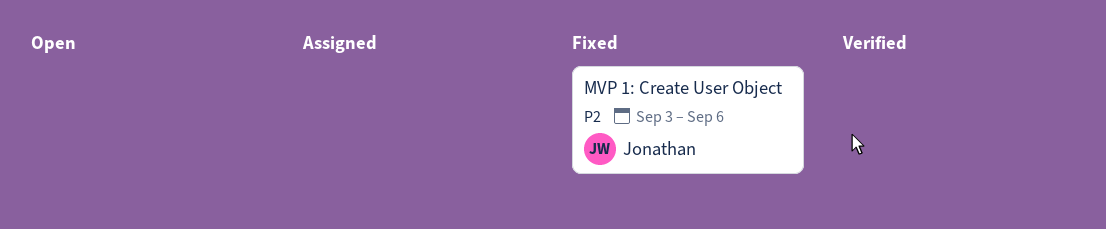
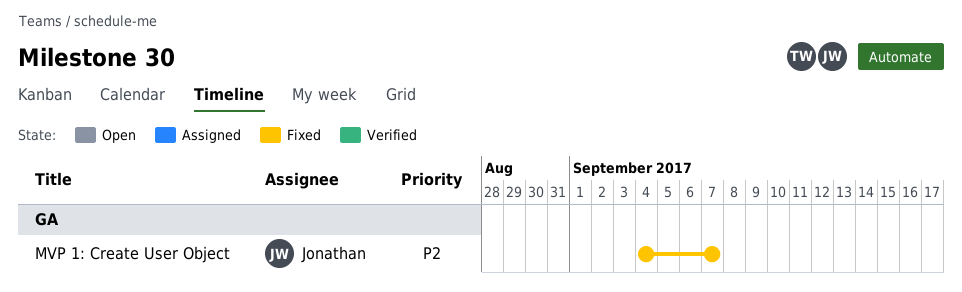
MVP 1: Create User Object, start: Sep 3 -> Sep 4
MVP 1: Create User Object, due: Sep 6 -> Sep 7

